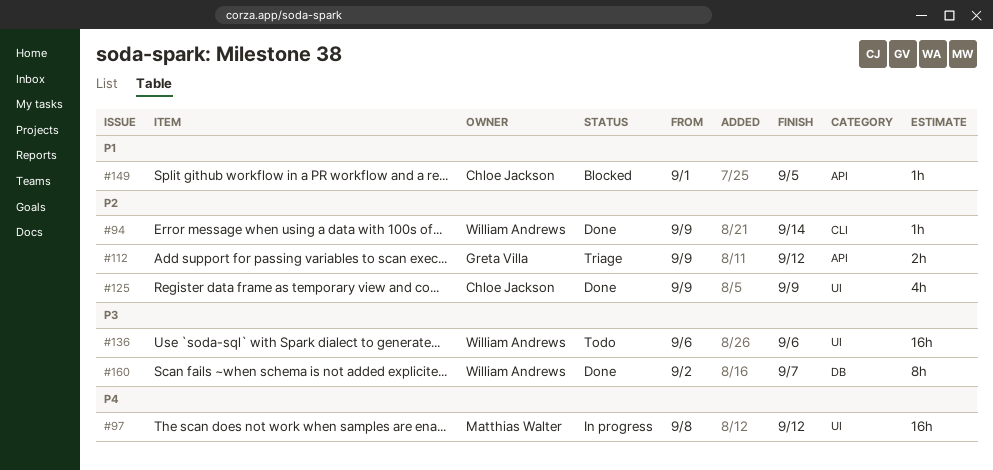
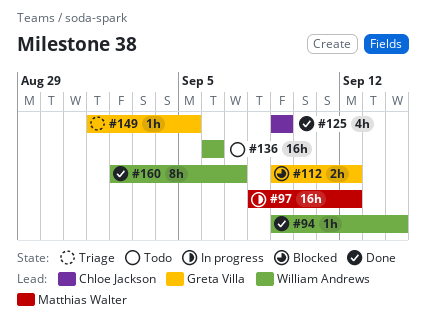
#112, status: Triage -> Blocked
#149, status: Blocked -> Triage
#149, owner: Chloe Jackson -> Greta Villa

